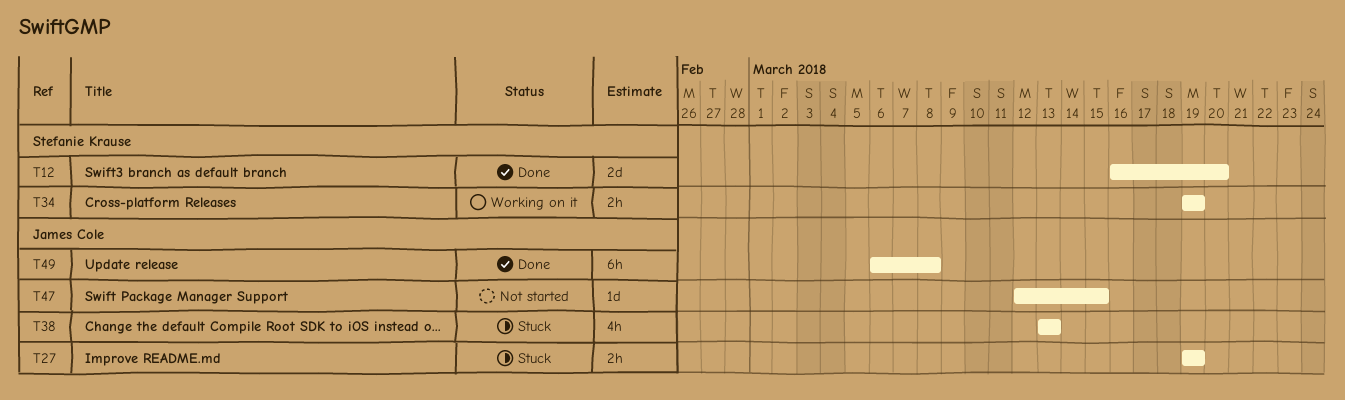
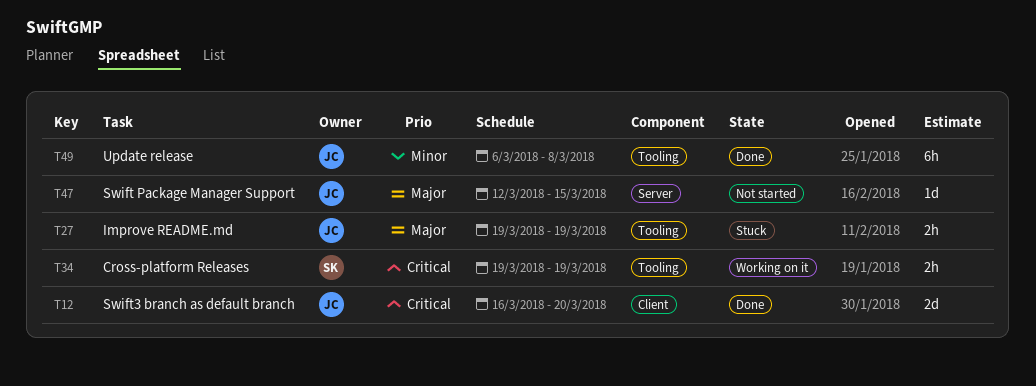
T12, owner: Stefanie Krause -> James Cole
T38: present -> none

